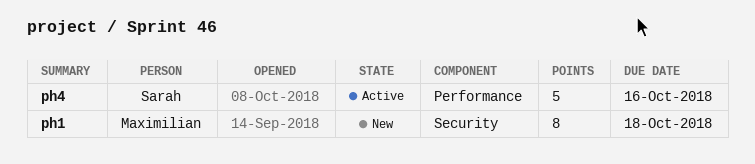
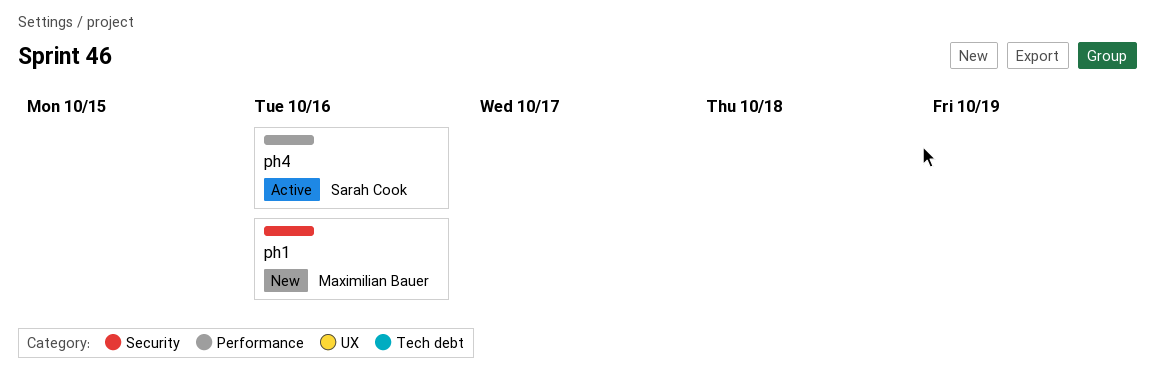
ph1, due: Oct 18 -> Oct 16

